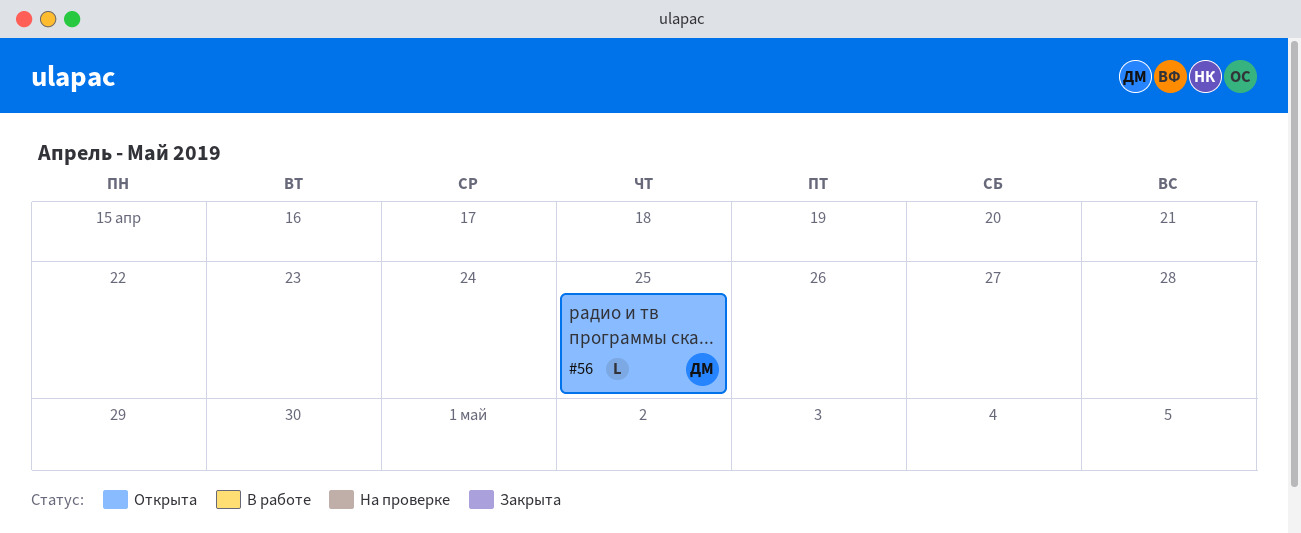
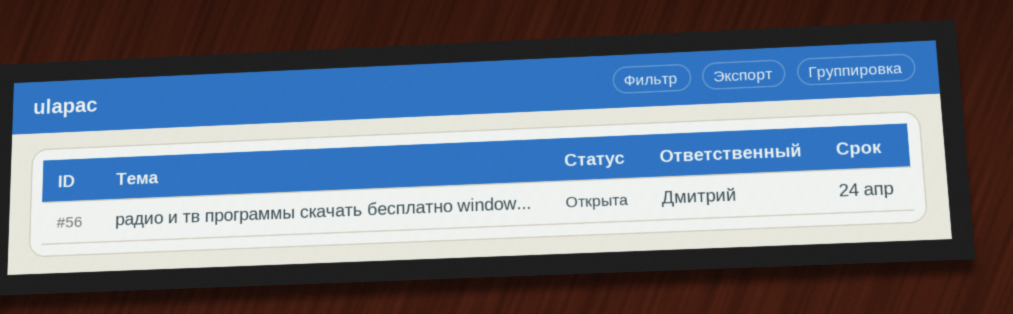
#56, due: Apr 25 -> Apr 24

